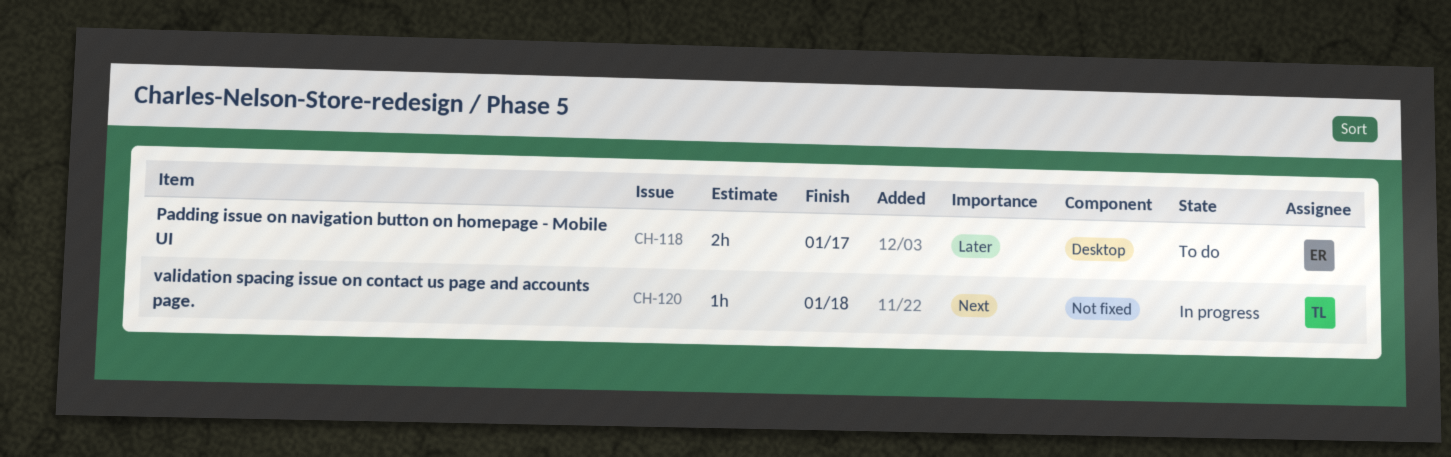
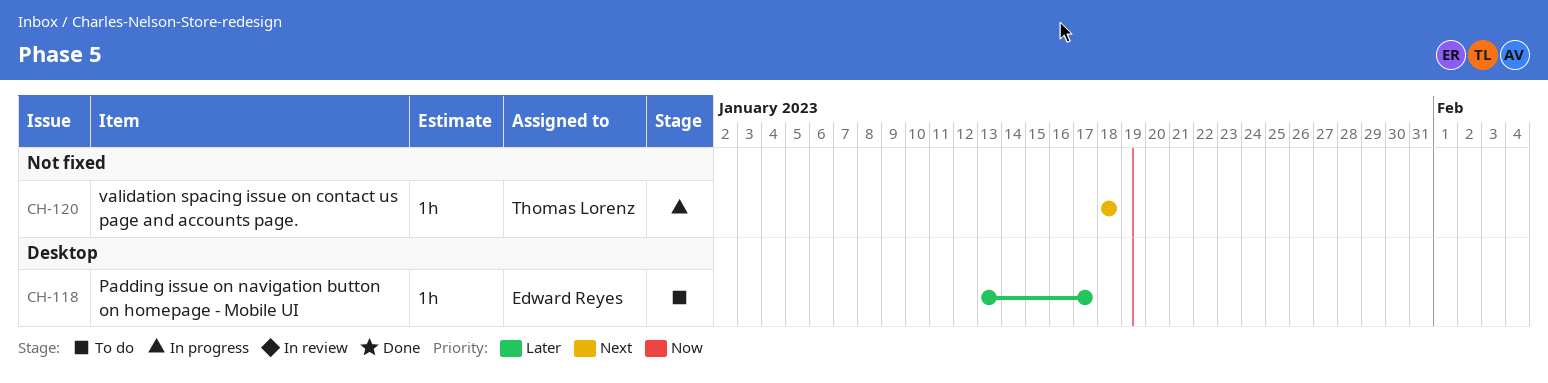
CH-118, estimate: 2h -> 1h

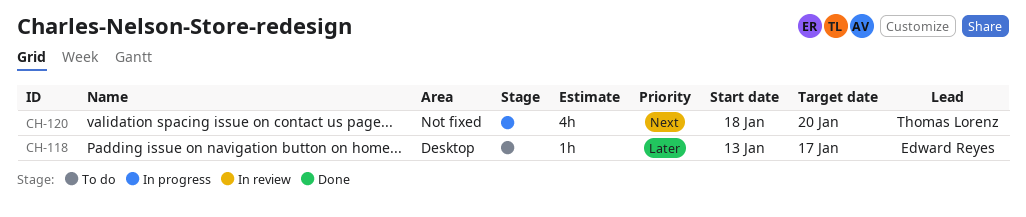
CH-120, estimate: 1h -> 4h
CH-120, due: Jan 18 -> Jan 20

